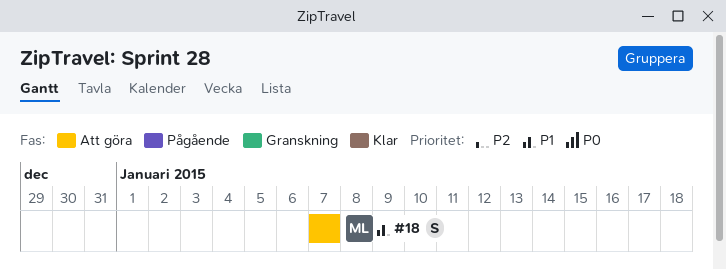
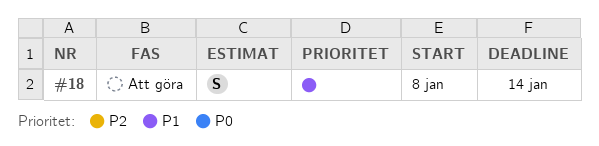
#18, start: Jan 7 -> Jan 8
#18, due: Jan 7 -> Jan 14

